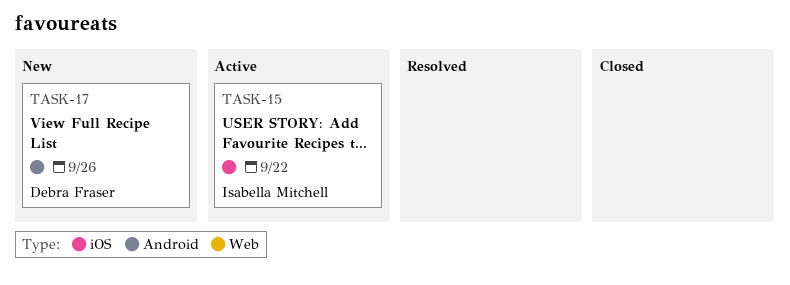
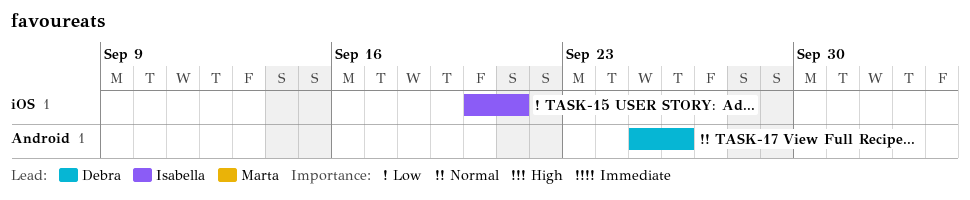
TASK-15, due: Sep 22 -> Sep 21

